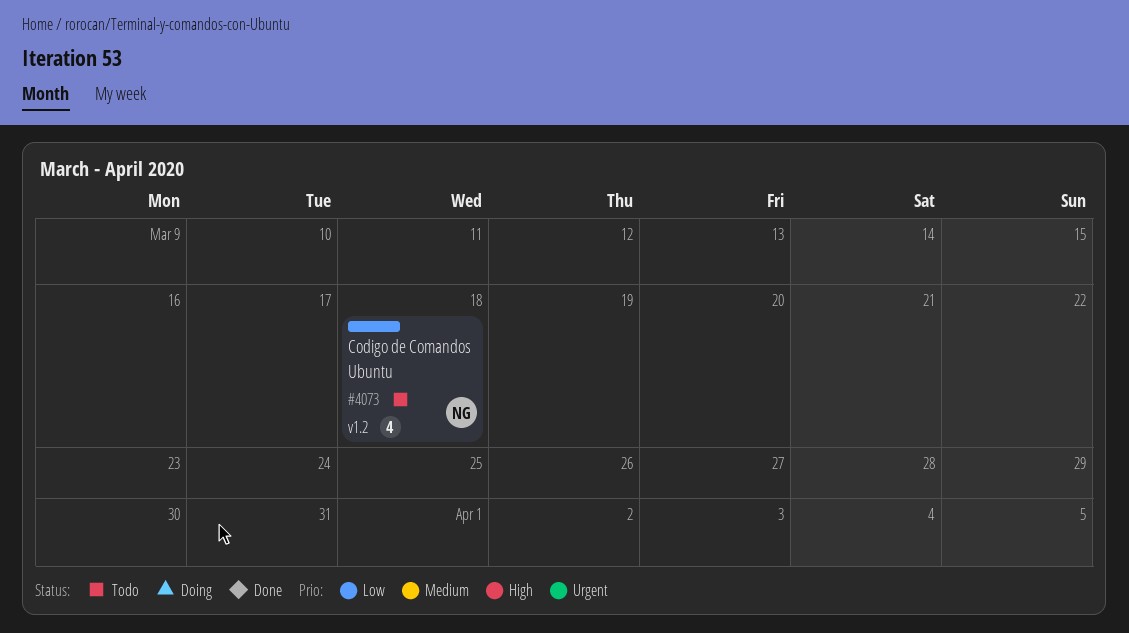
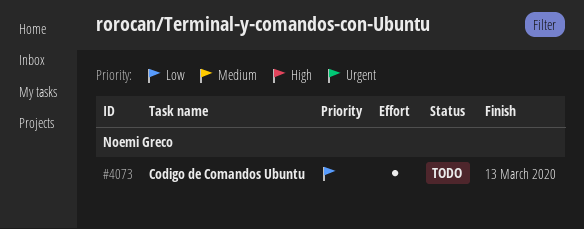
#4073, estimate: 4 -> 1
#4073, due: Mar 18 -> Mar 13

